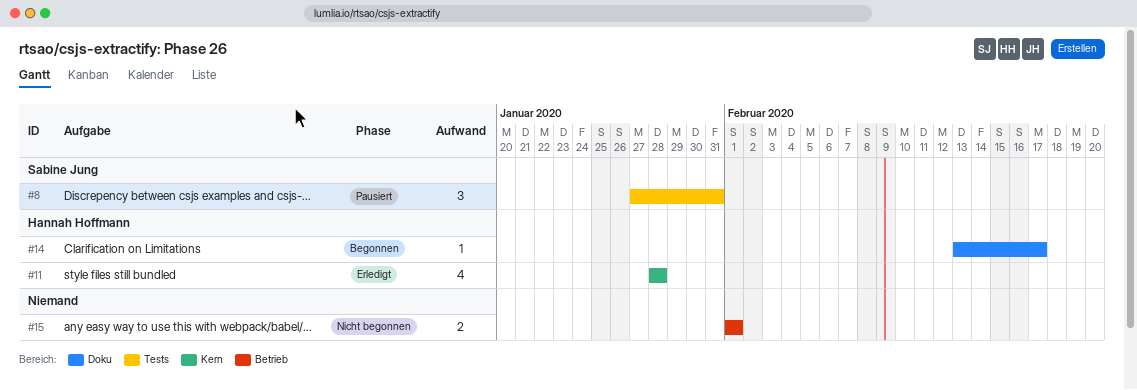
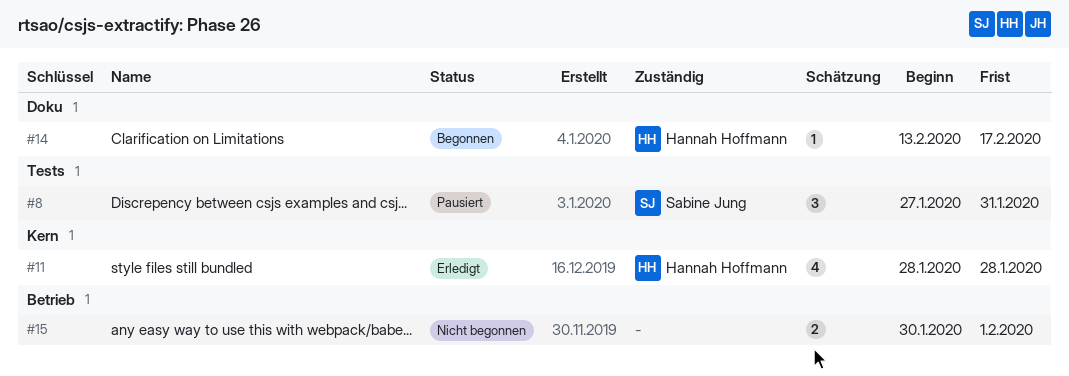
#15, start: Feb 1 -> Jan 30

